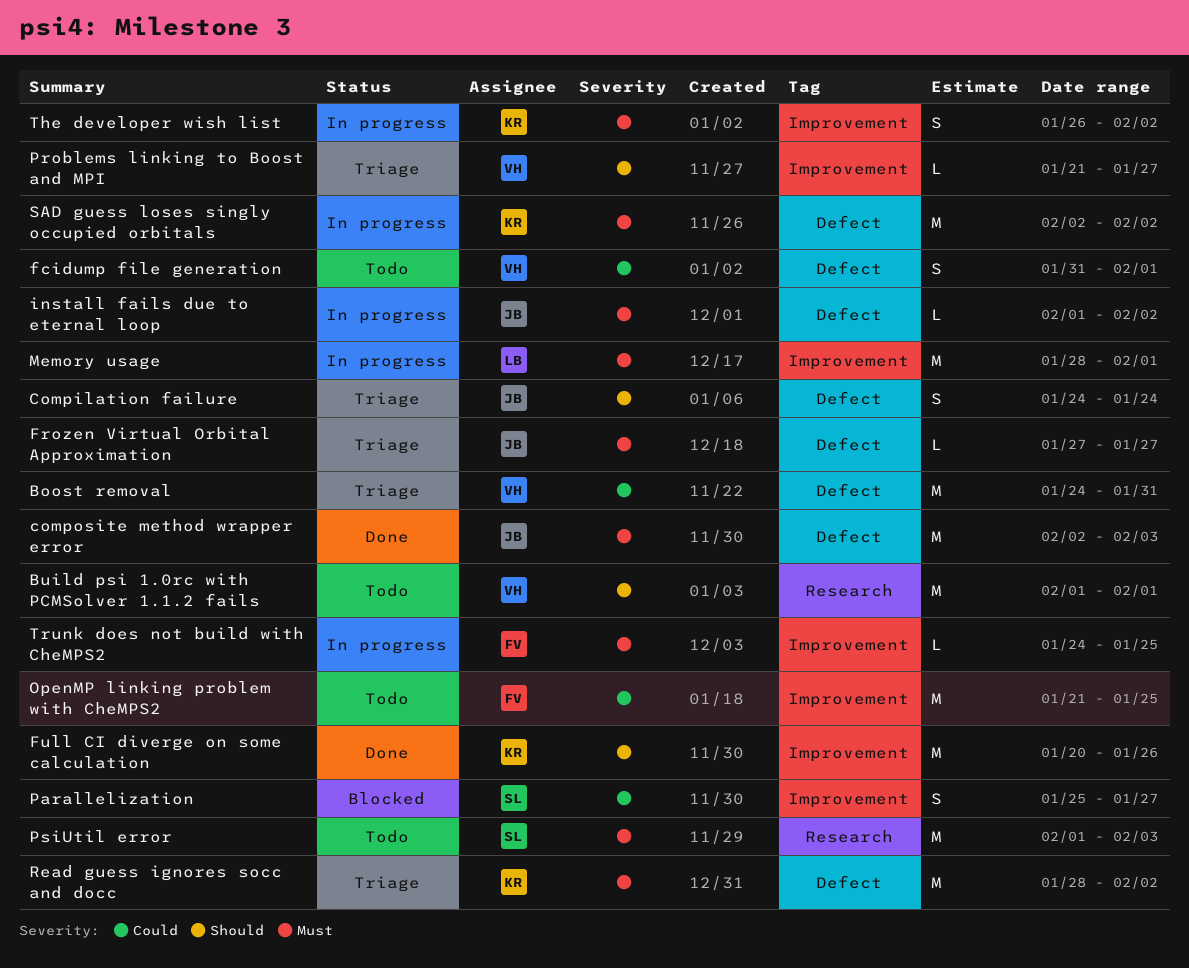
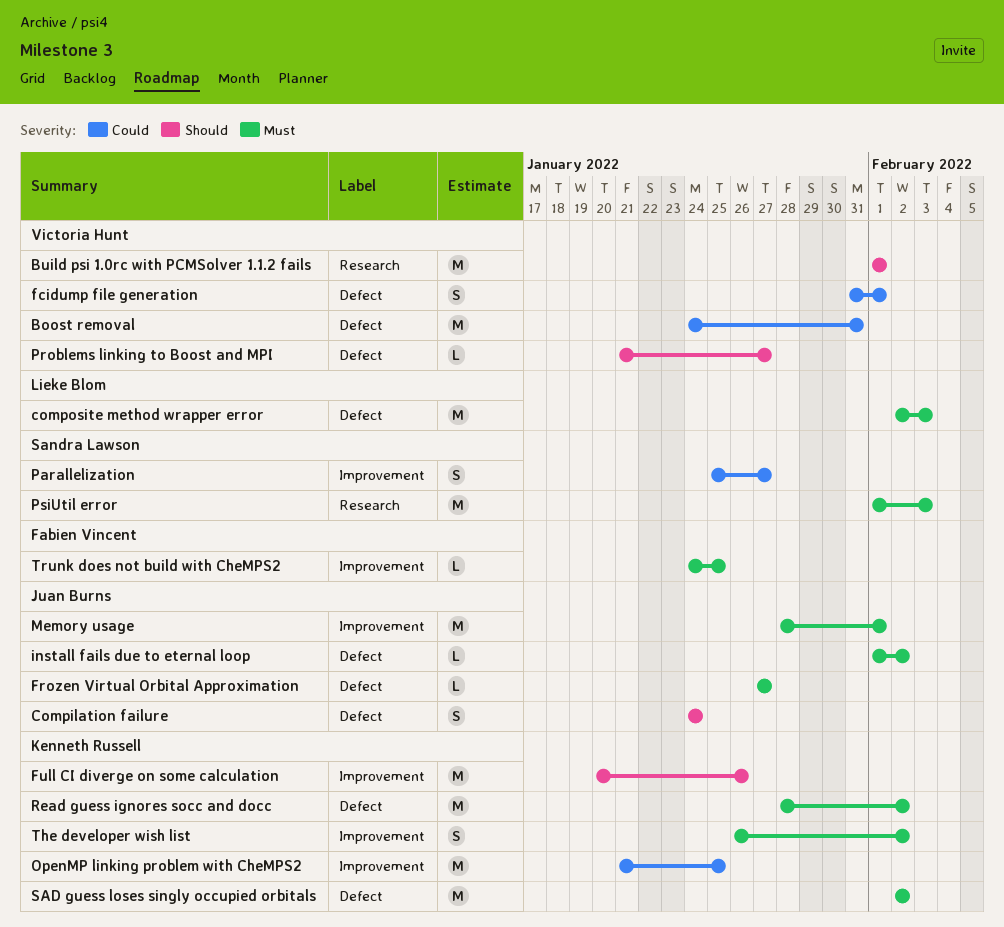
composite method wrapper error, owner: Juan Burns -> Lieke Blom
Memory usage, owner: Lieke Blom -> Juan Burns
OpenMP linking problem with CheMPS2, owner: Fabien Vincent -> Kenneth Russell
Problems linking to Boost and MPI, label: Improvement -> Defect

